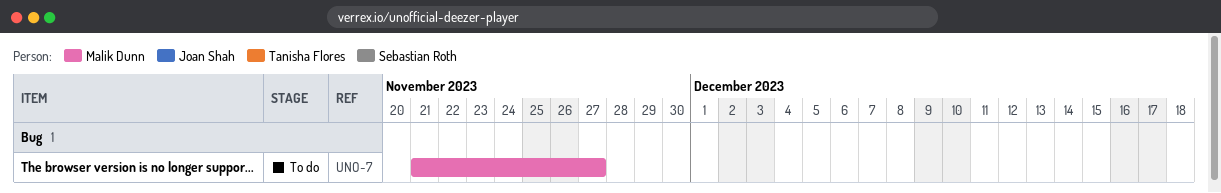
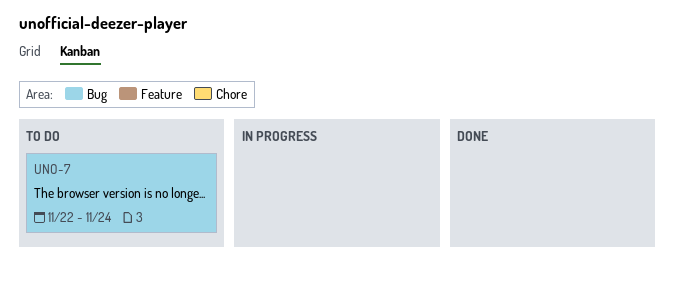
UNO-7, start: Nov 21 -> Nov 22
UNO-7, due: Nov 27 -> Nov 24

